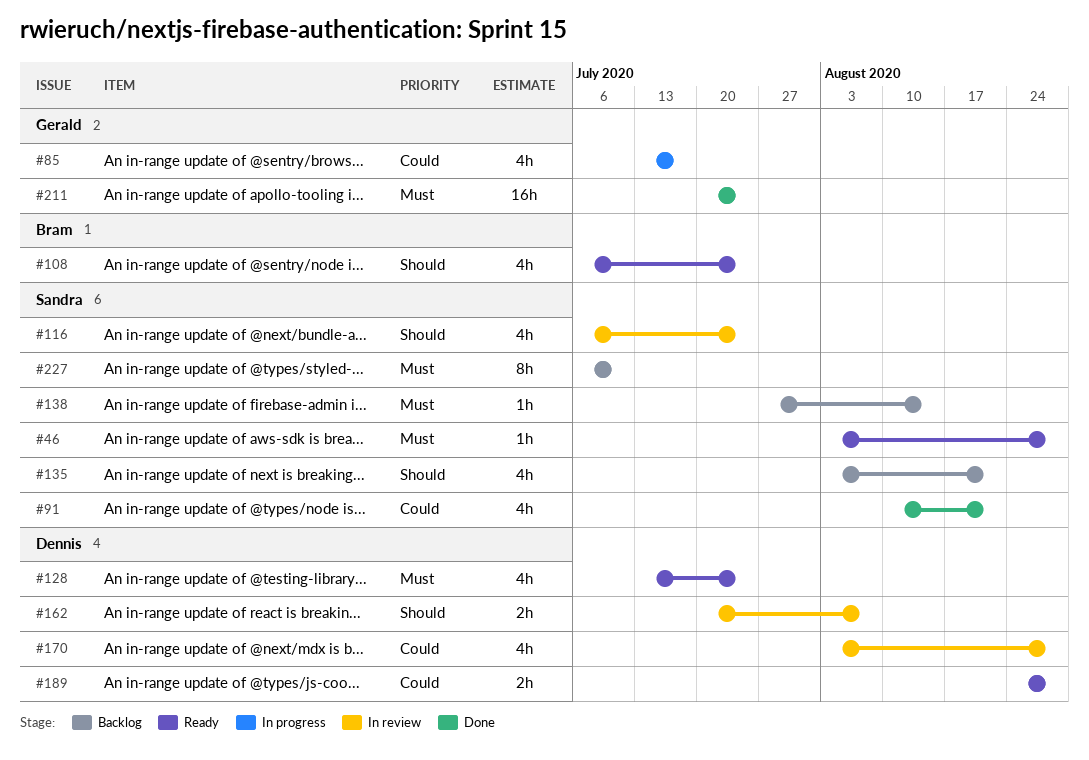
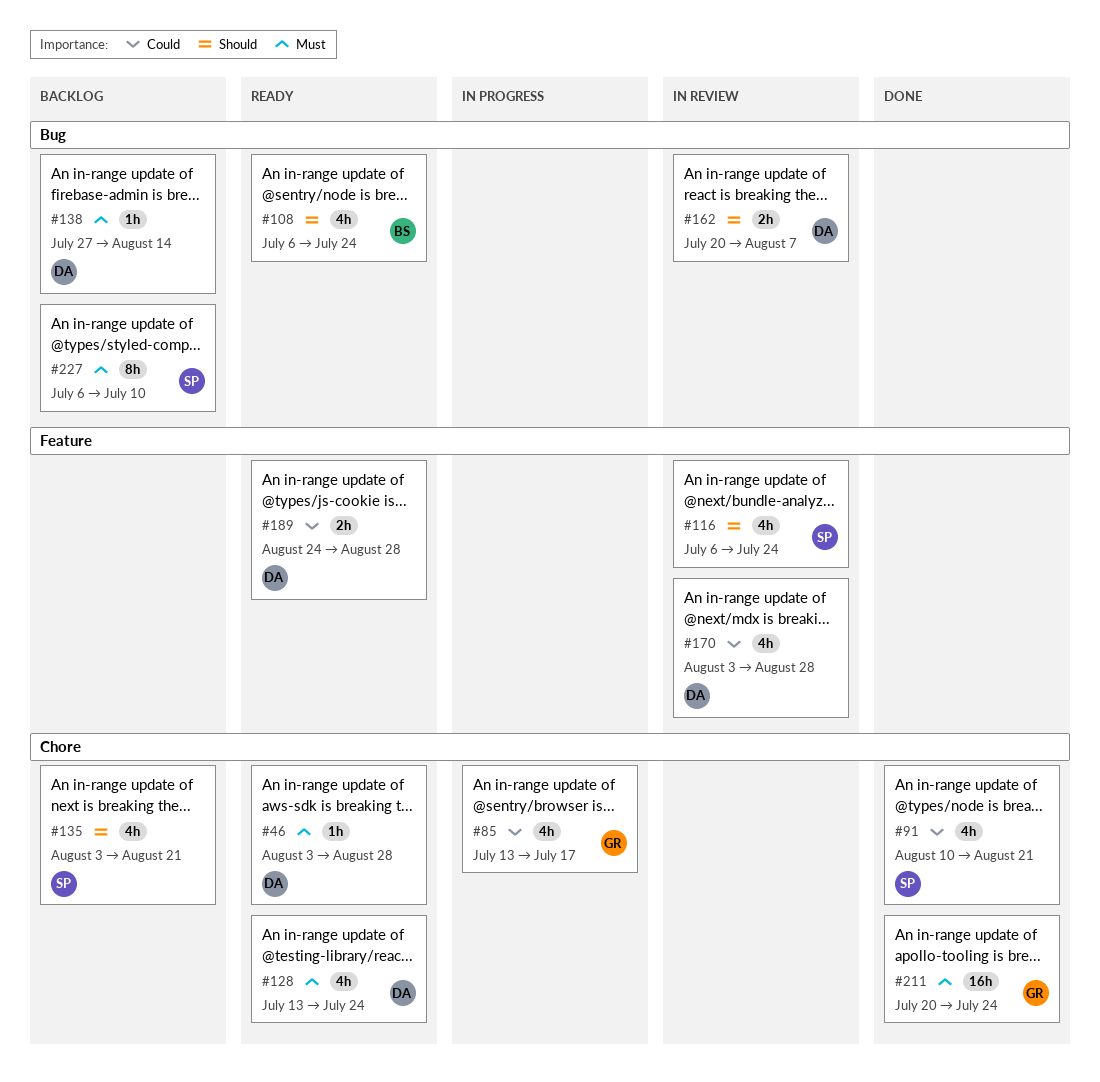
#46, owner: Sandra -> Dennis
#138, owner: Sandra -> Dennis

